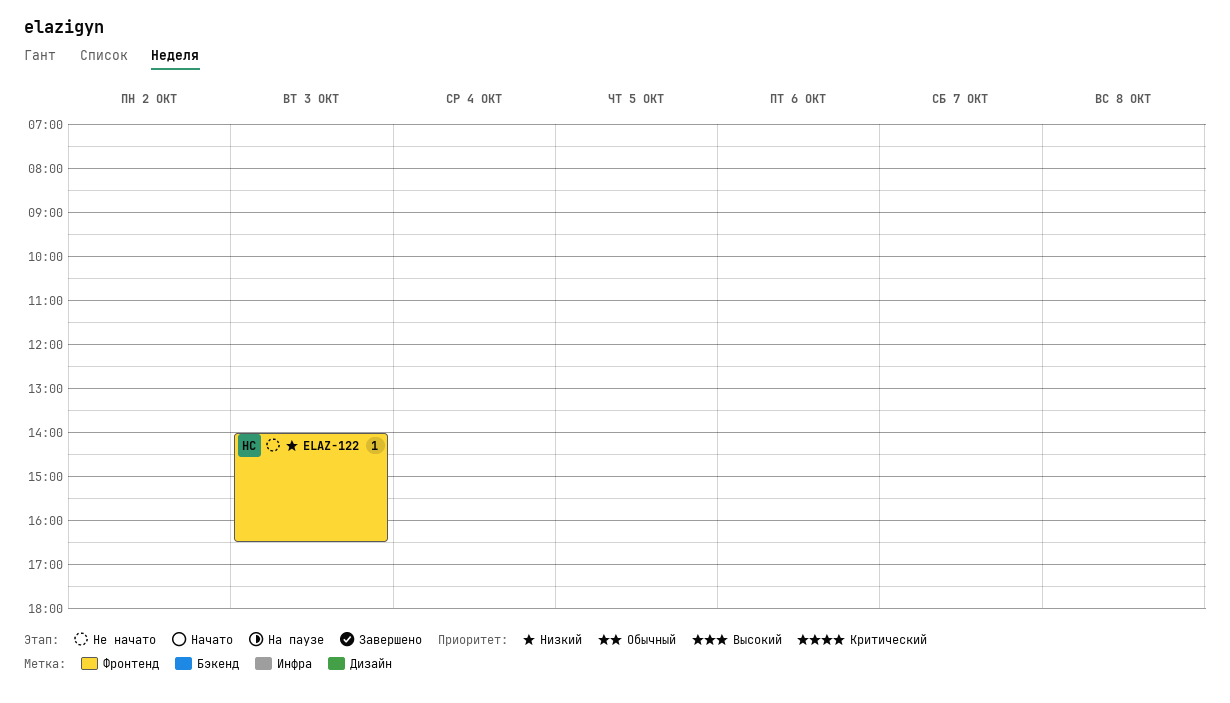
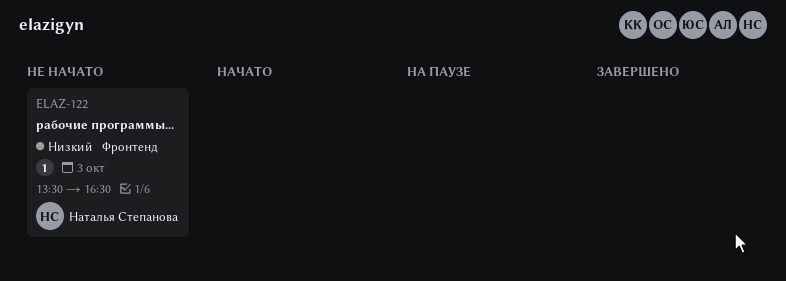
ELAZ-122, begins: 14:00 -> 13:30

